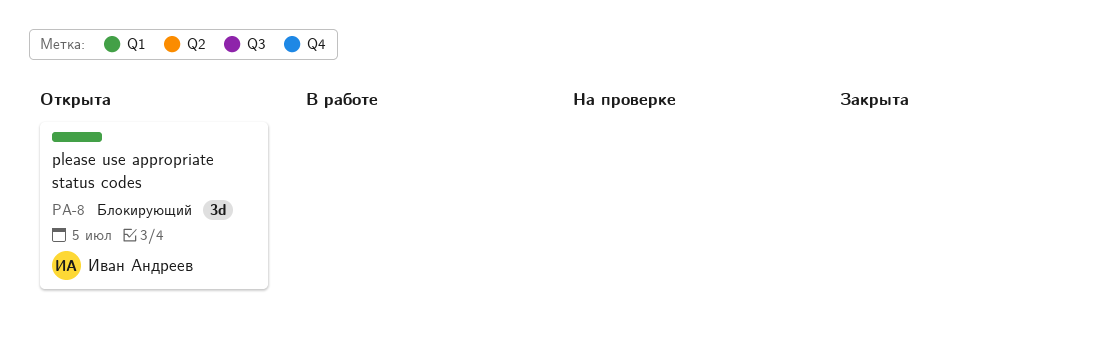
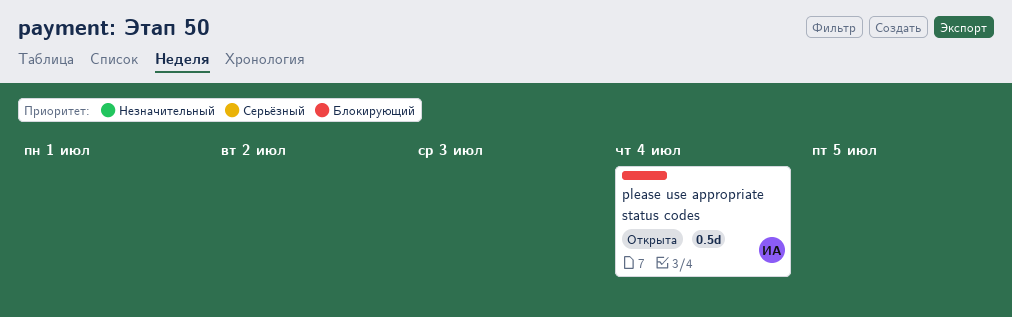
please use appropriate status codes, estimate: 3d -> 0.5d
please use appropriate status codes, due: Jul 5 -> Jul 4

